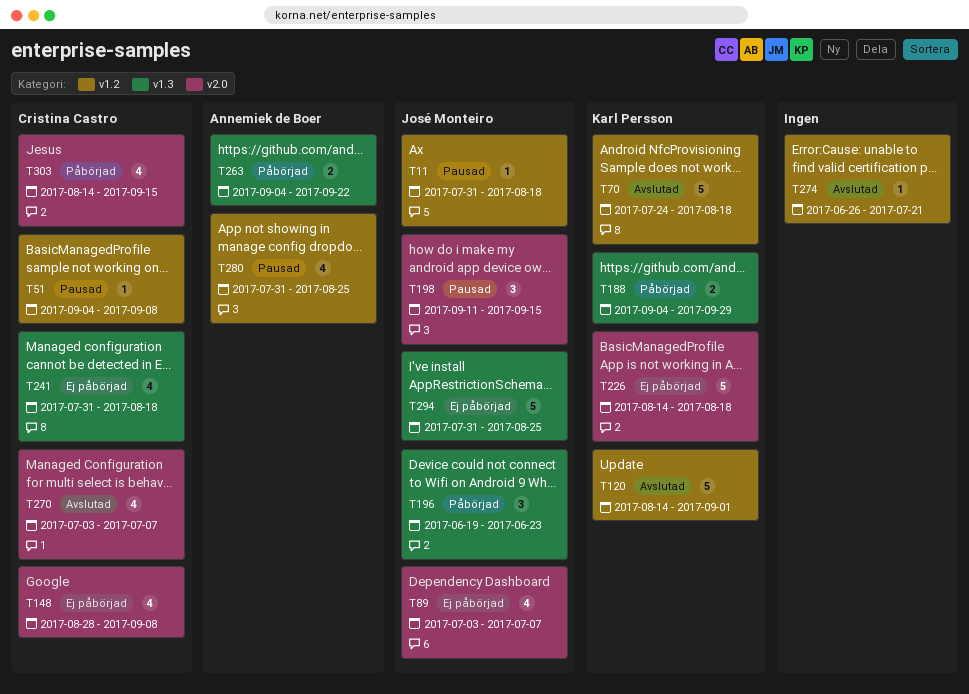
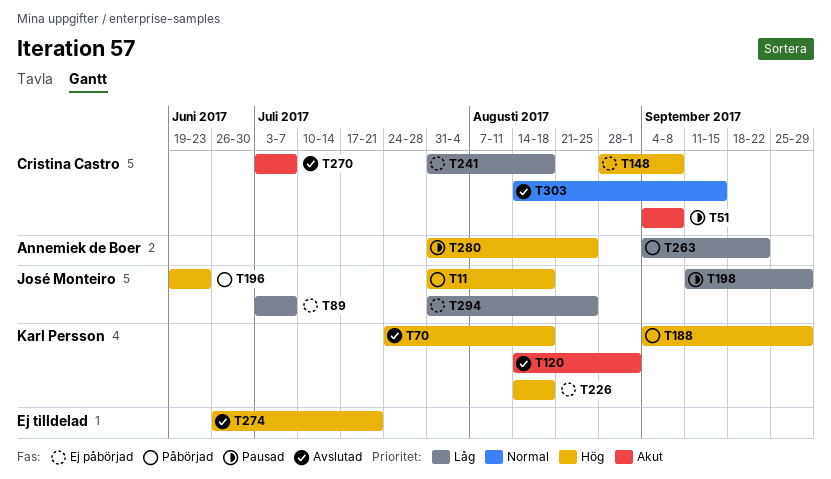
T11, status: Pausad -> Påbörjad
T198, due: Sep 15 -> Sep 29
T303, status: Påbörjad -> Avslutad

